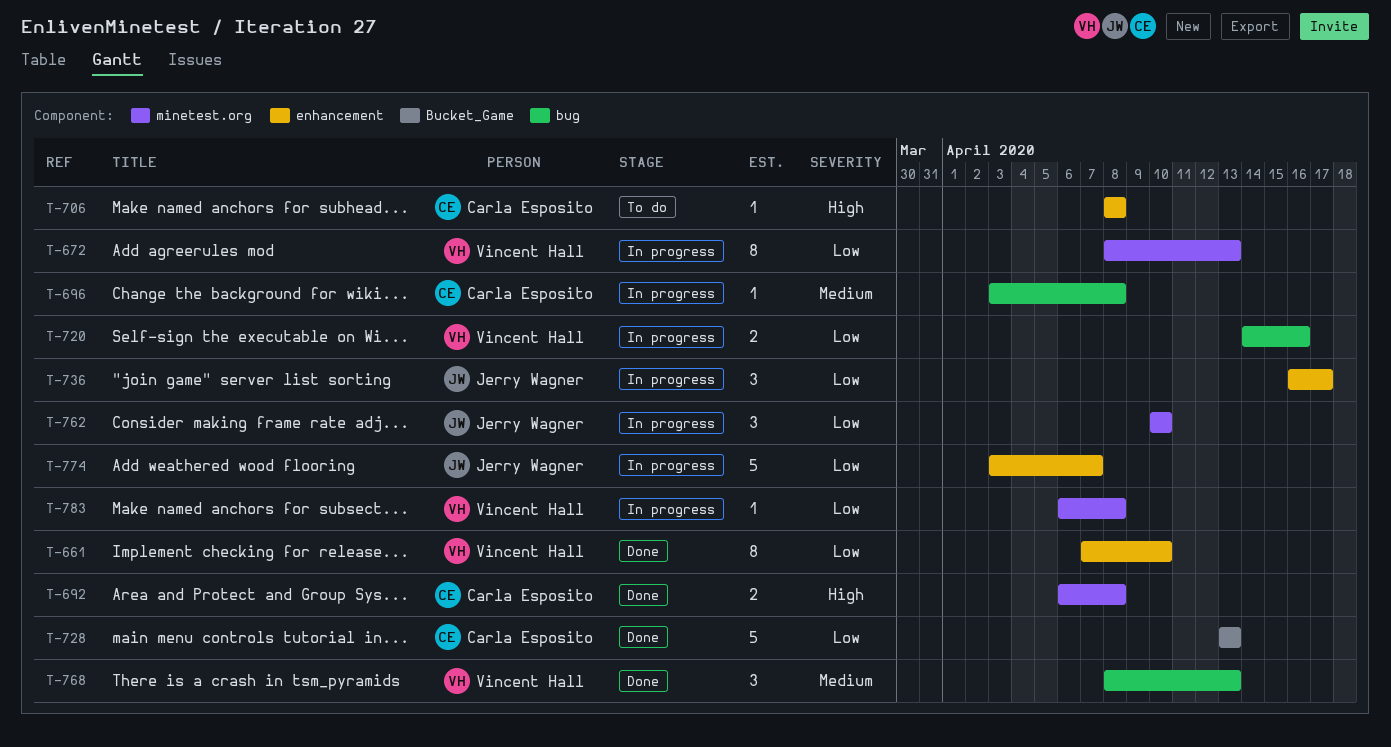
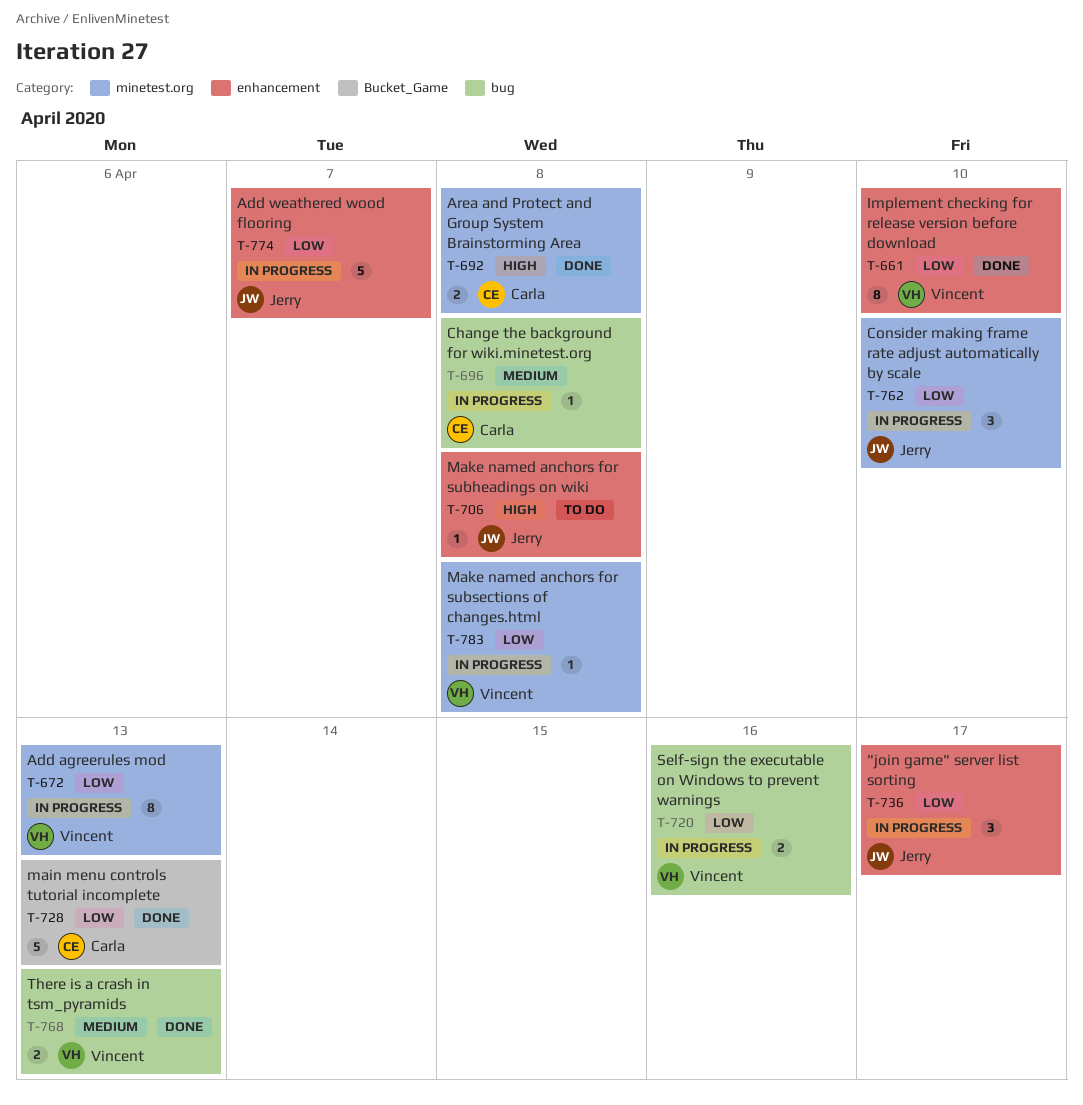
T-706, owner: Carla Esposito -> Jerry Wagner
T-768, estimate: 3 -> 2

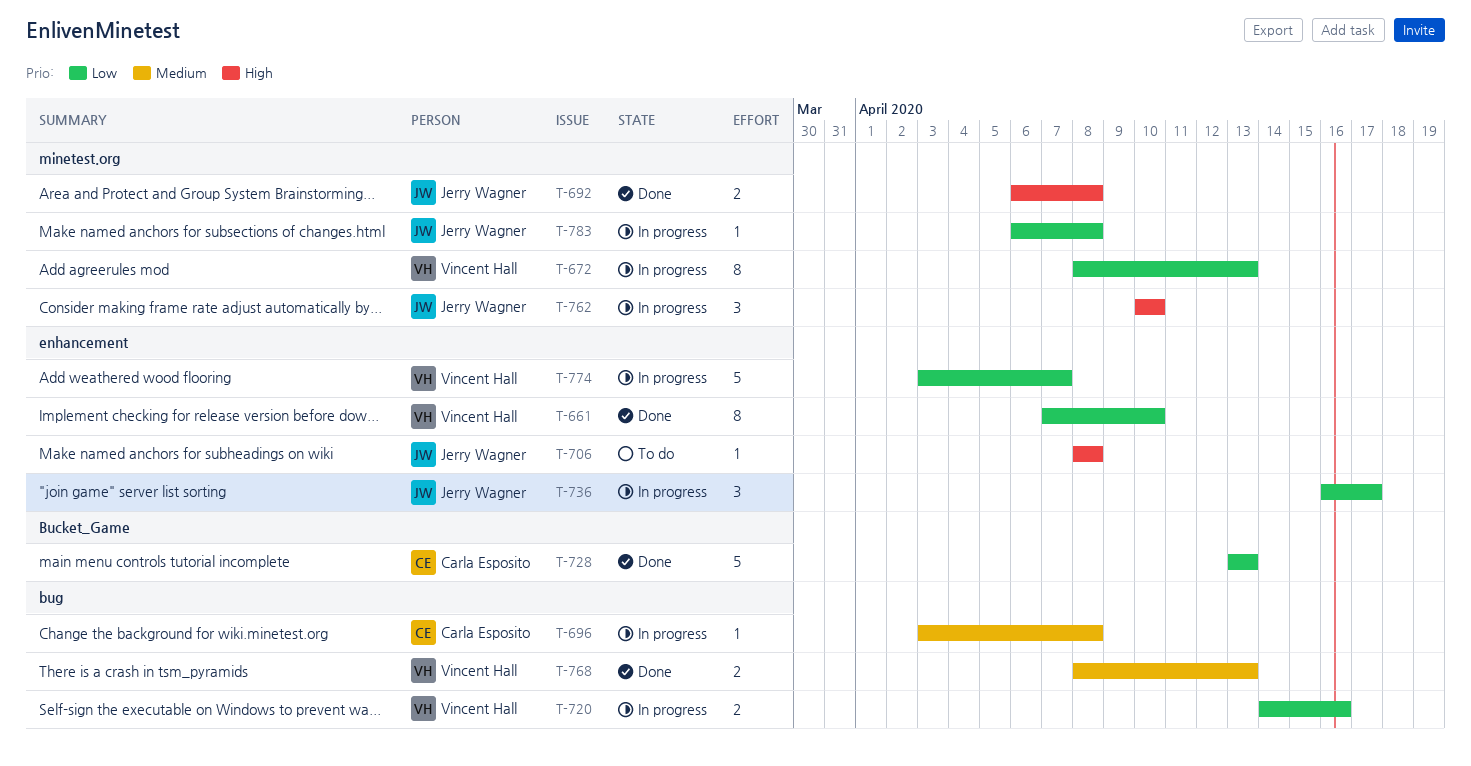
T-692, owner: Carla Esposito -> Jerry Wagner
T-762, priority: Low -> High
T-774, owner: Jerry Wagner -> Vincent Hall
T-783, owner: Vincent Hall -> Jerry Wagner

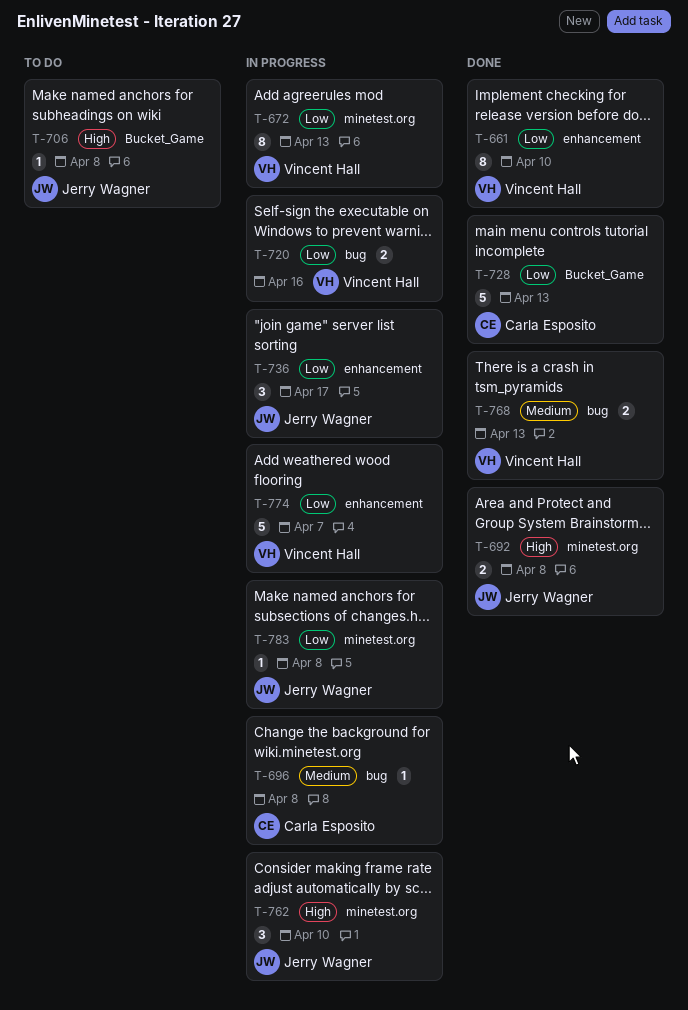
T-706, label: enhancement -> Bucket_Game

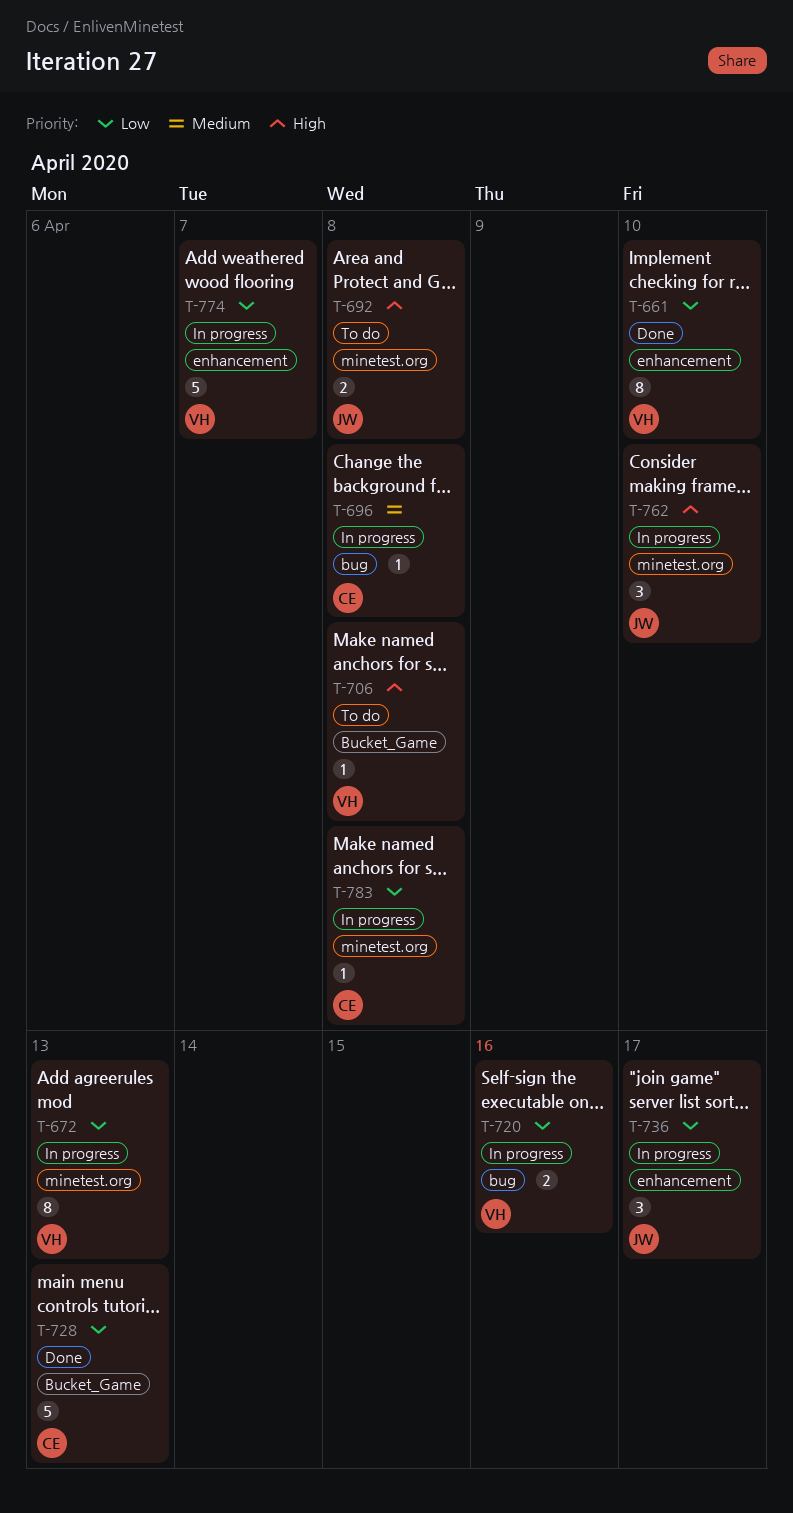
T-692, status: Done -> To do
T-706, owner: Jerry Wagner -> Vincent Hall
T-768: present -> none
T-783, owner: Jerry Wagner -> Carla Esposito

